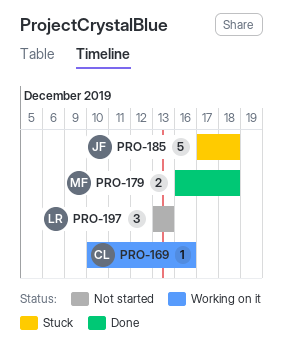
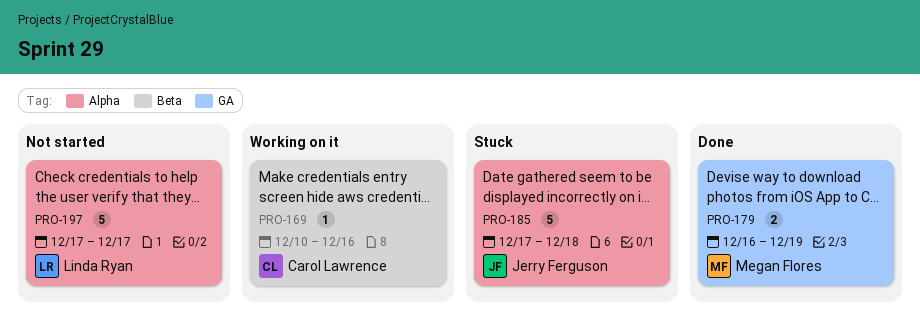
PRO-179, due: Dec 18 -> Dec 19
PRO-197, estimate: 3 -> 5
PRO-197, start: Dec 13 -> Dec 17
PRO-197, due: Dec 13 -> Dec 17

